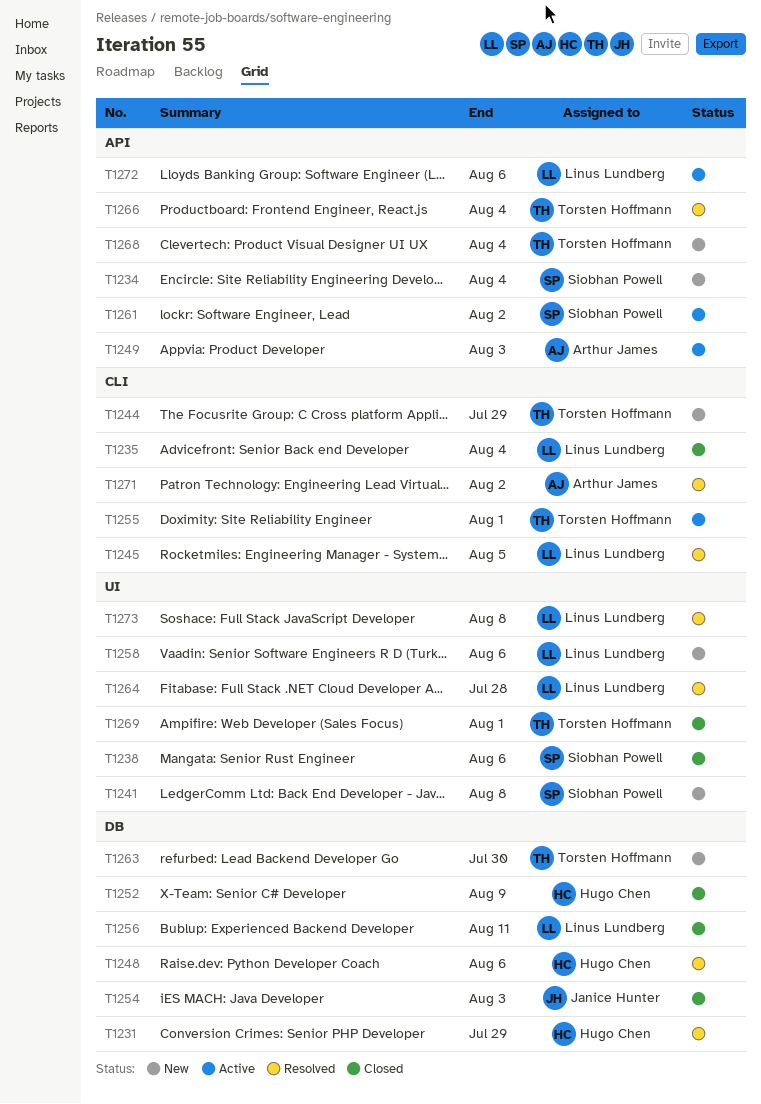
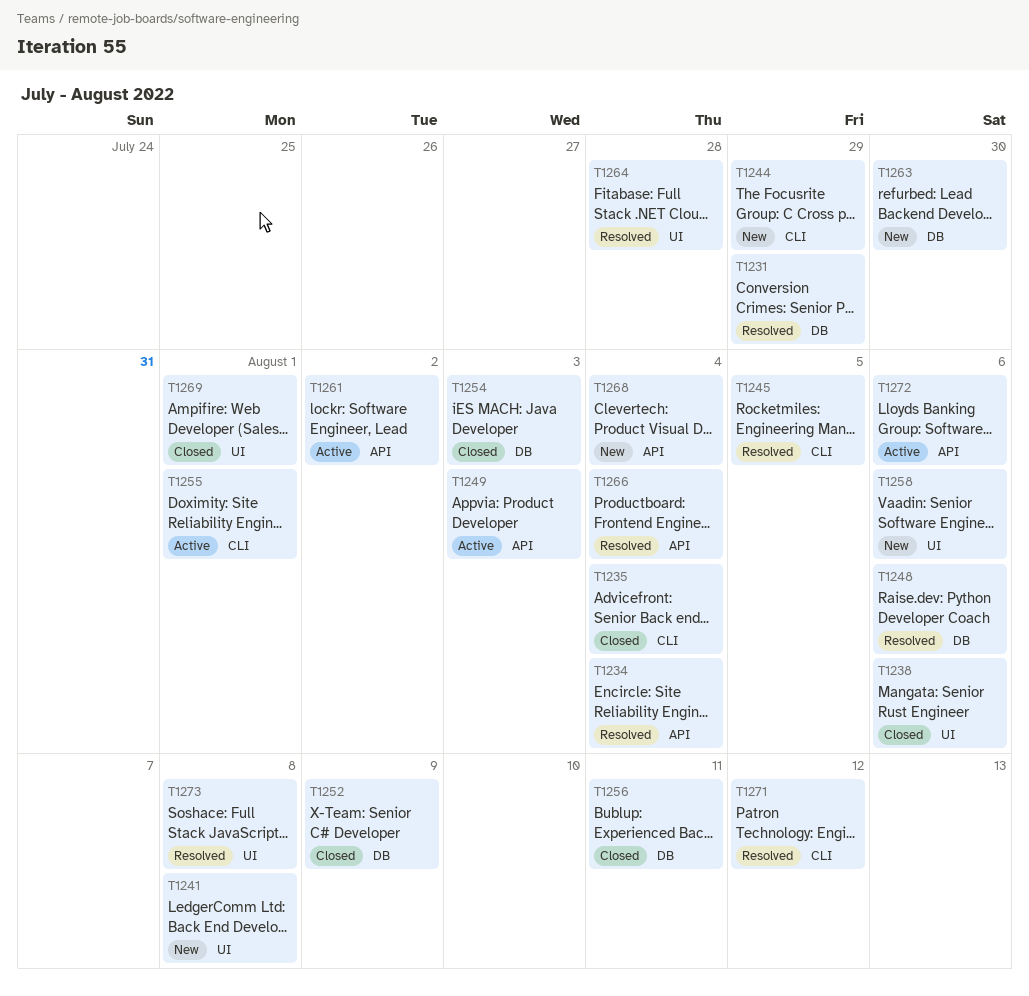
T1234, status: New -> Resolved
T1271, due: Aug 2 -> Aug 12

